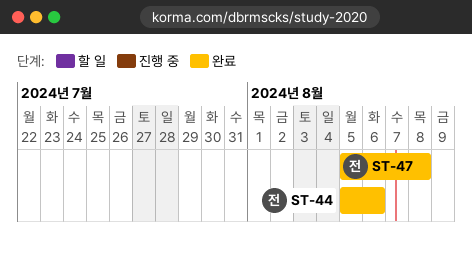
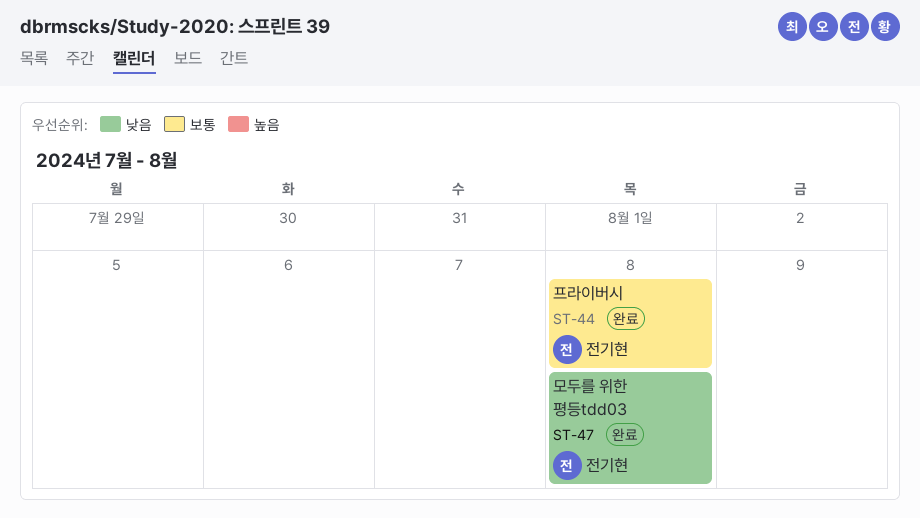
ST-44, due: Aug 6 -> Aug 8

